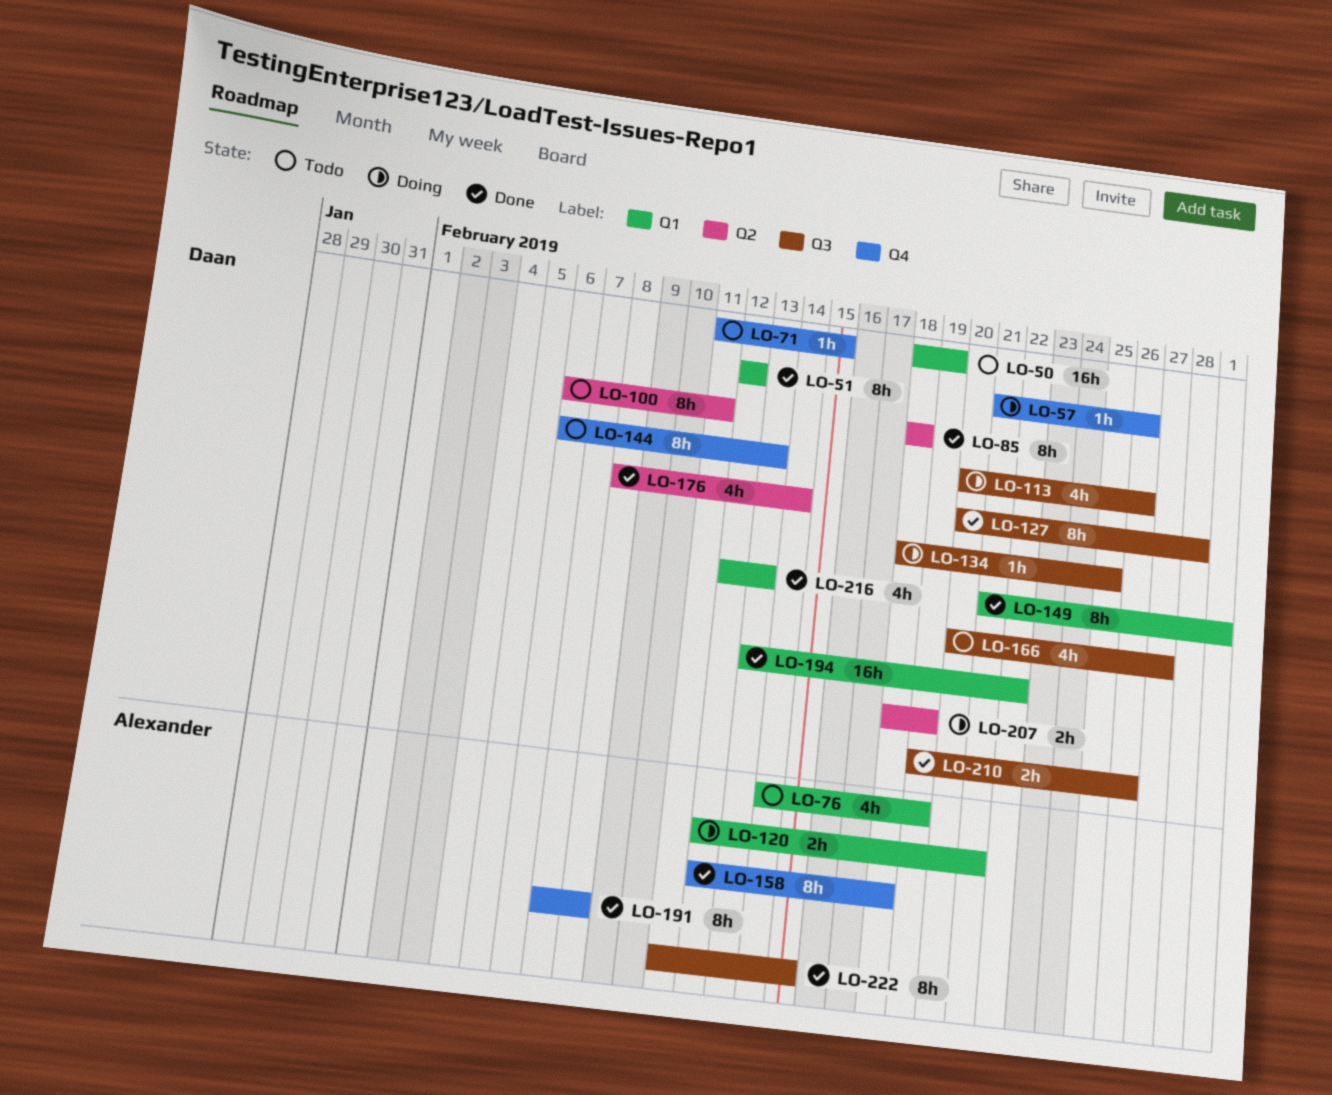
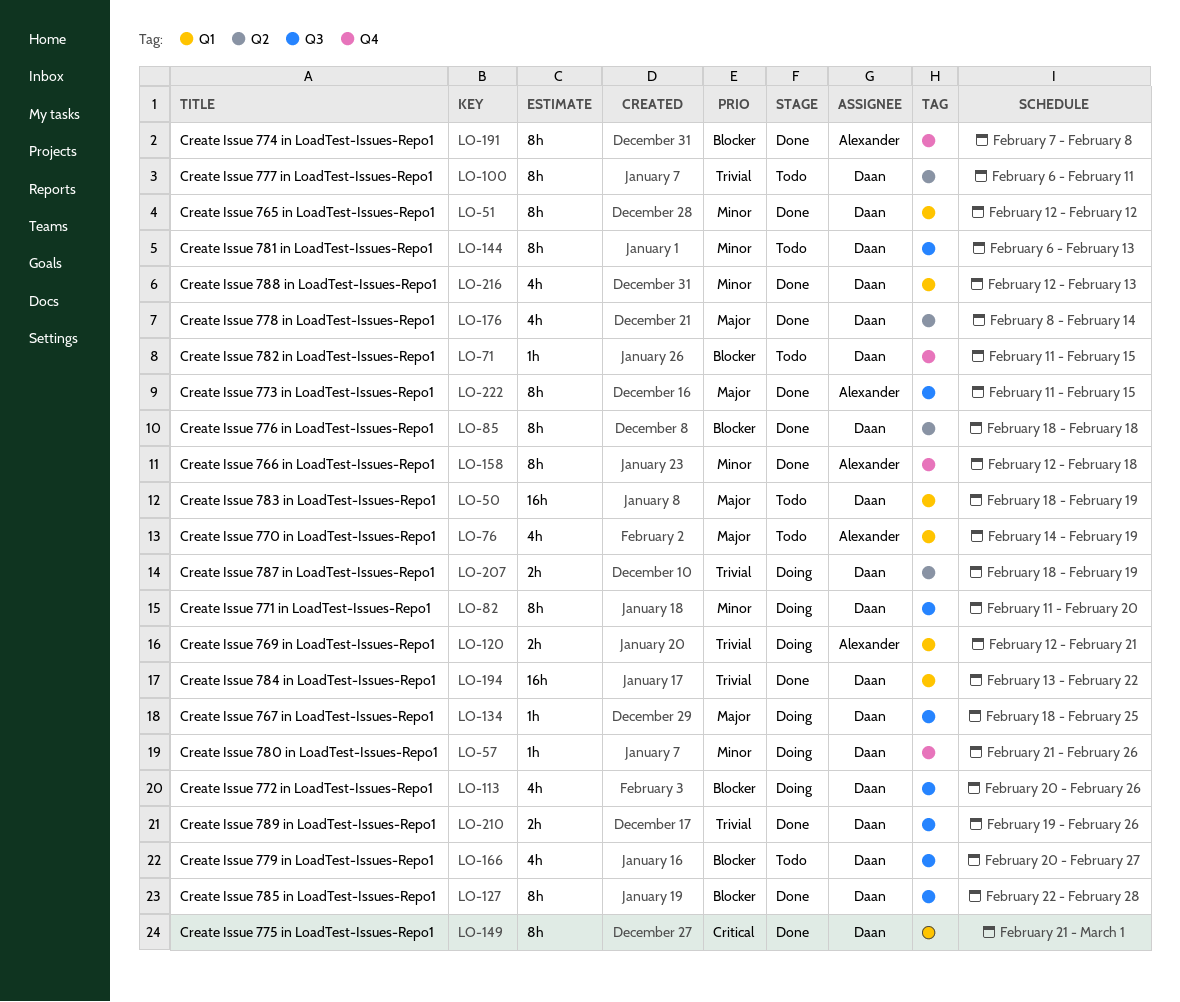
LO-82: none -> present
LO-127, start: Feb 20 -> Feb 22
LO-144, label: Q4 -> Q3

